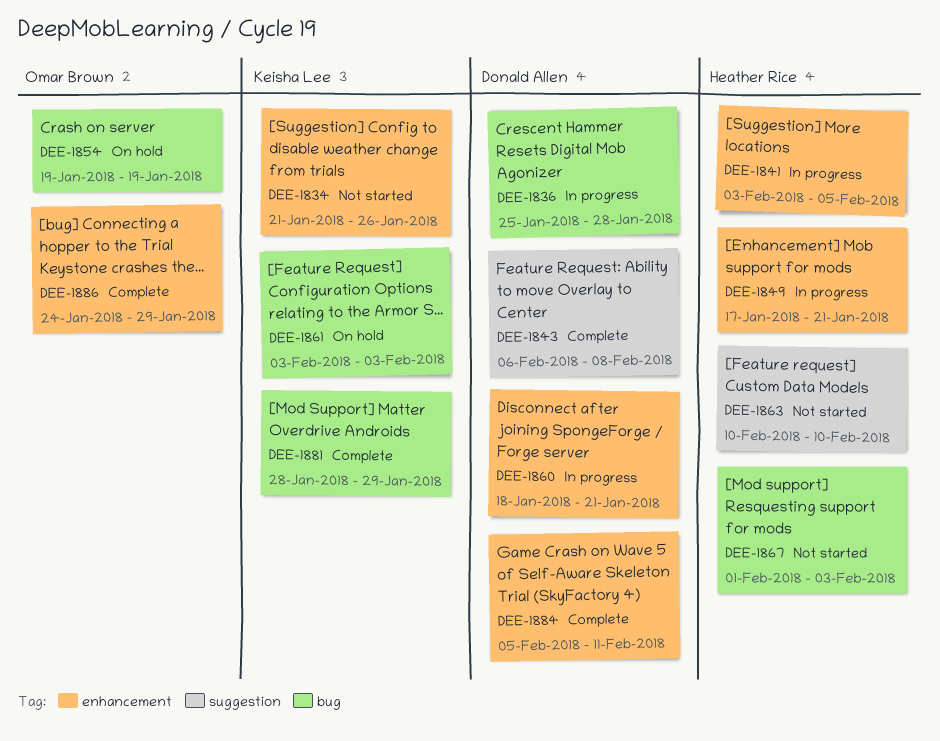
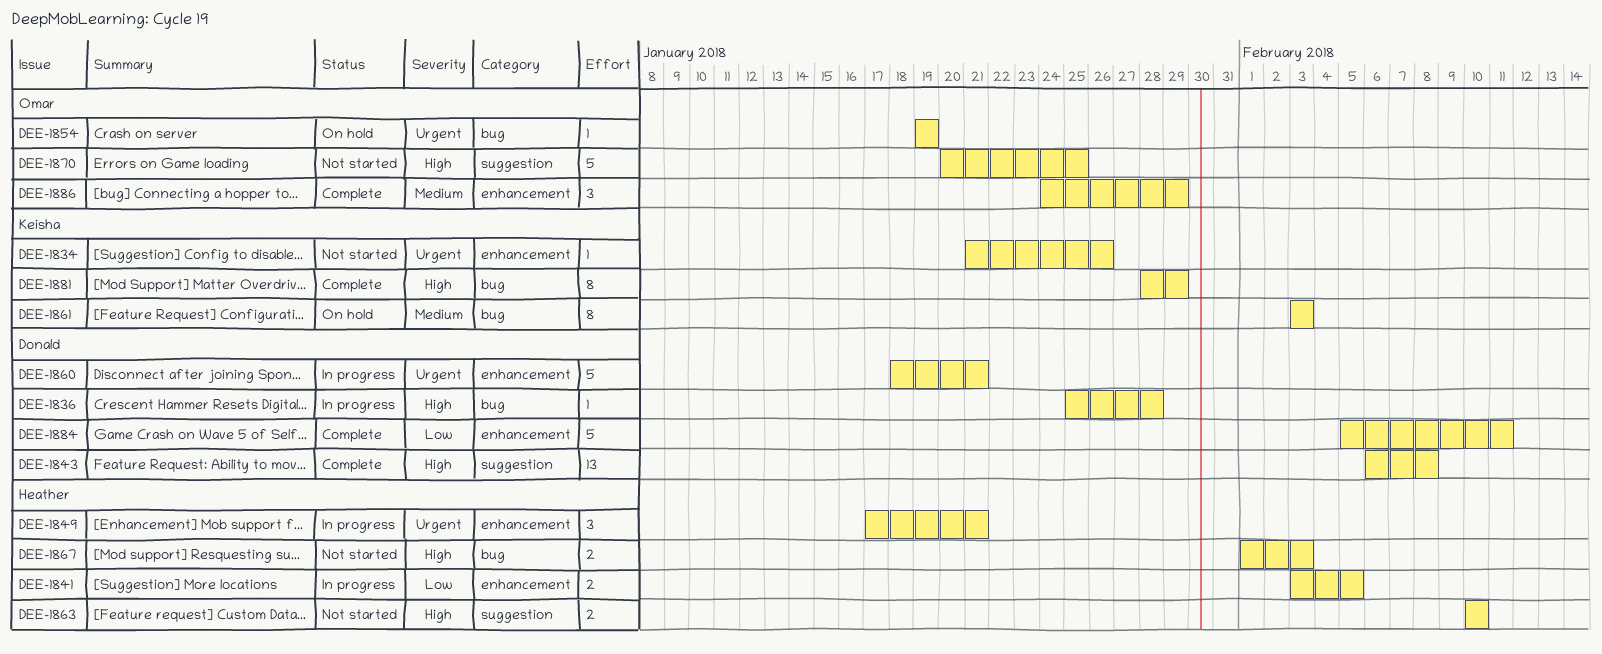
DEE-1870: none -> present

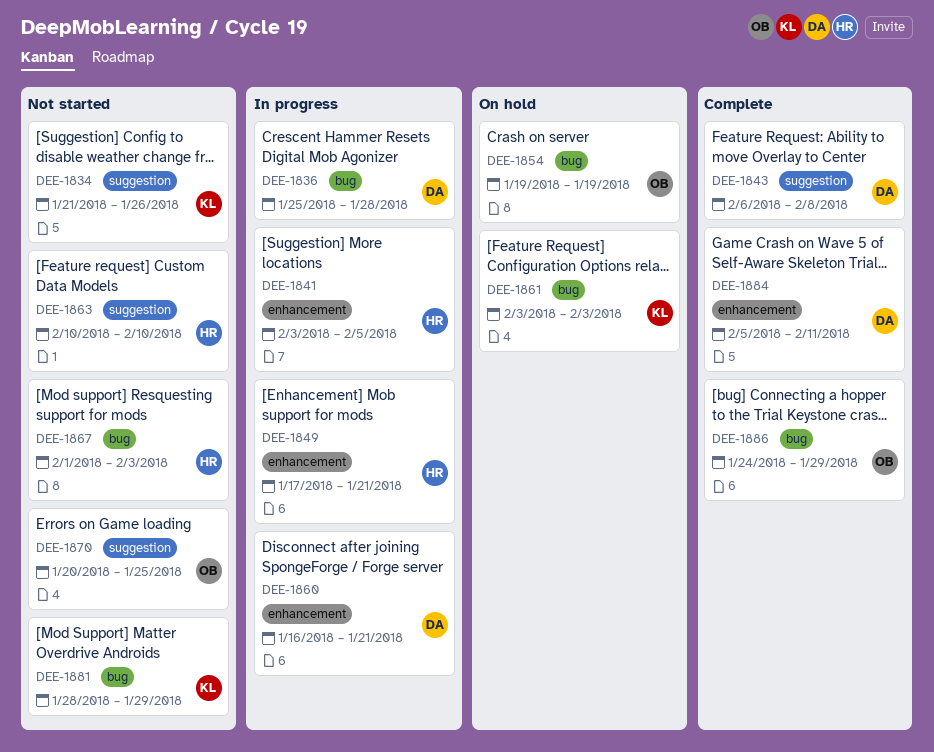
DEE-1834, label: enhancement -> suggestion
DEE-1860, start: Jan 18 -> Jan 16
DEE-1881, status: Complete -> Not started
DEE-1886, label: enhancement -> bug

